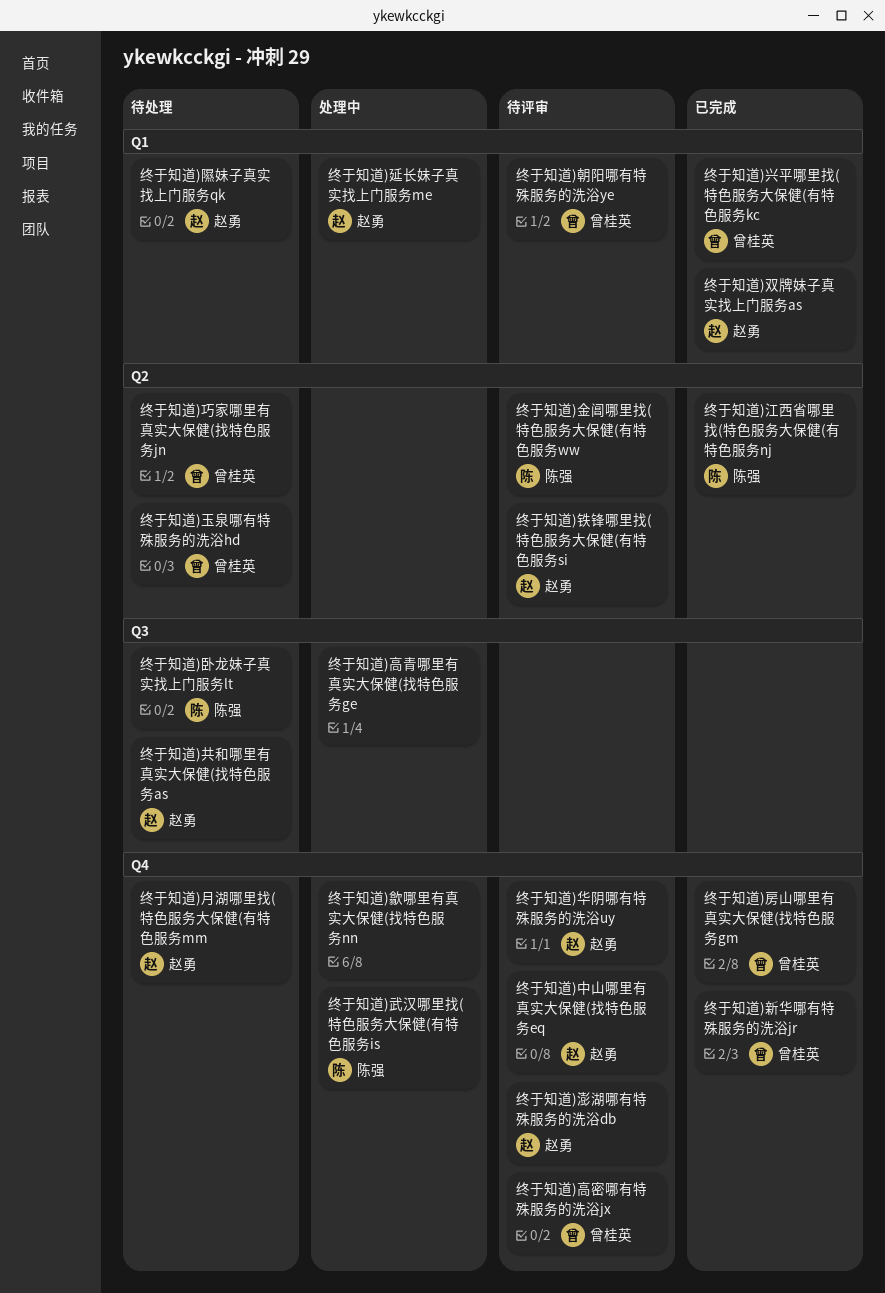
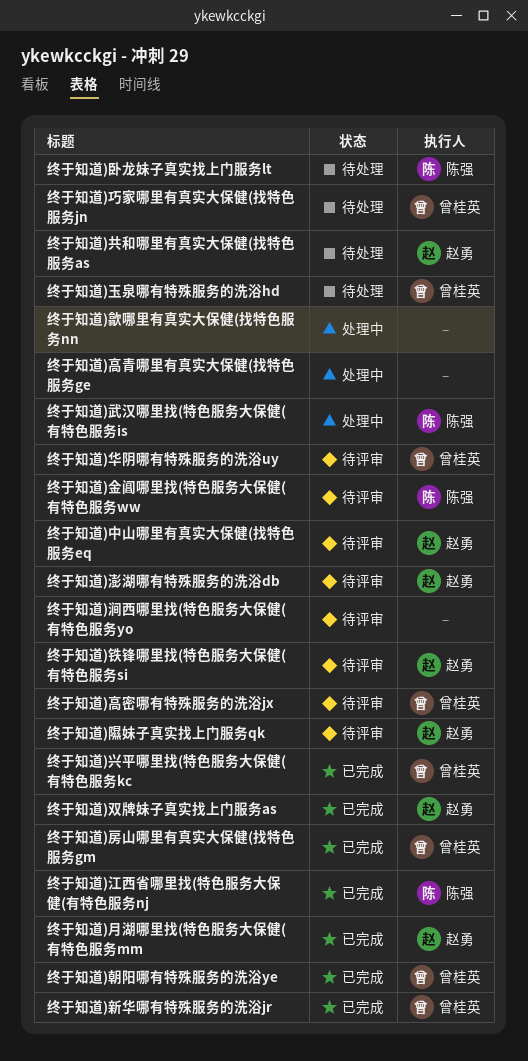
终于知道)华阴哪有特殊服务的洗浴uy, owner: 赵勇 -> 曾桂英
终于知道)延长妹子真实找上门服务me: present -> none
终于知道)月湖哪里找(特色服务大保健(有特色服务mm, status: 待处理 -> 已完成
终于知道)朝阳哪有特殊服务的洗浴ye, status: 待评审 -> 已完成
终于知道)涧西哪里找(特色服务大保健(有特色服务yo: none -> present
终于知道)隰妹子真实找上门服务qk, status: 待处理 -> 待评审

